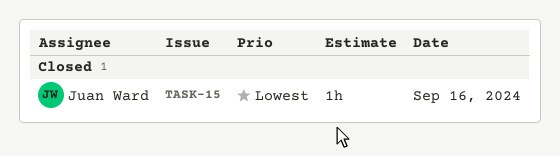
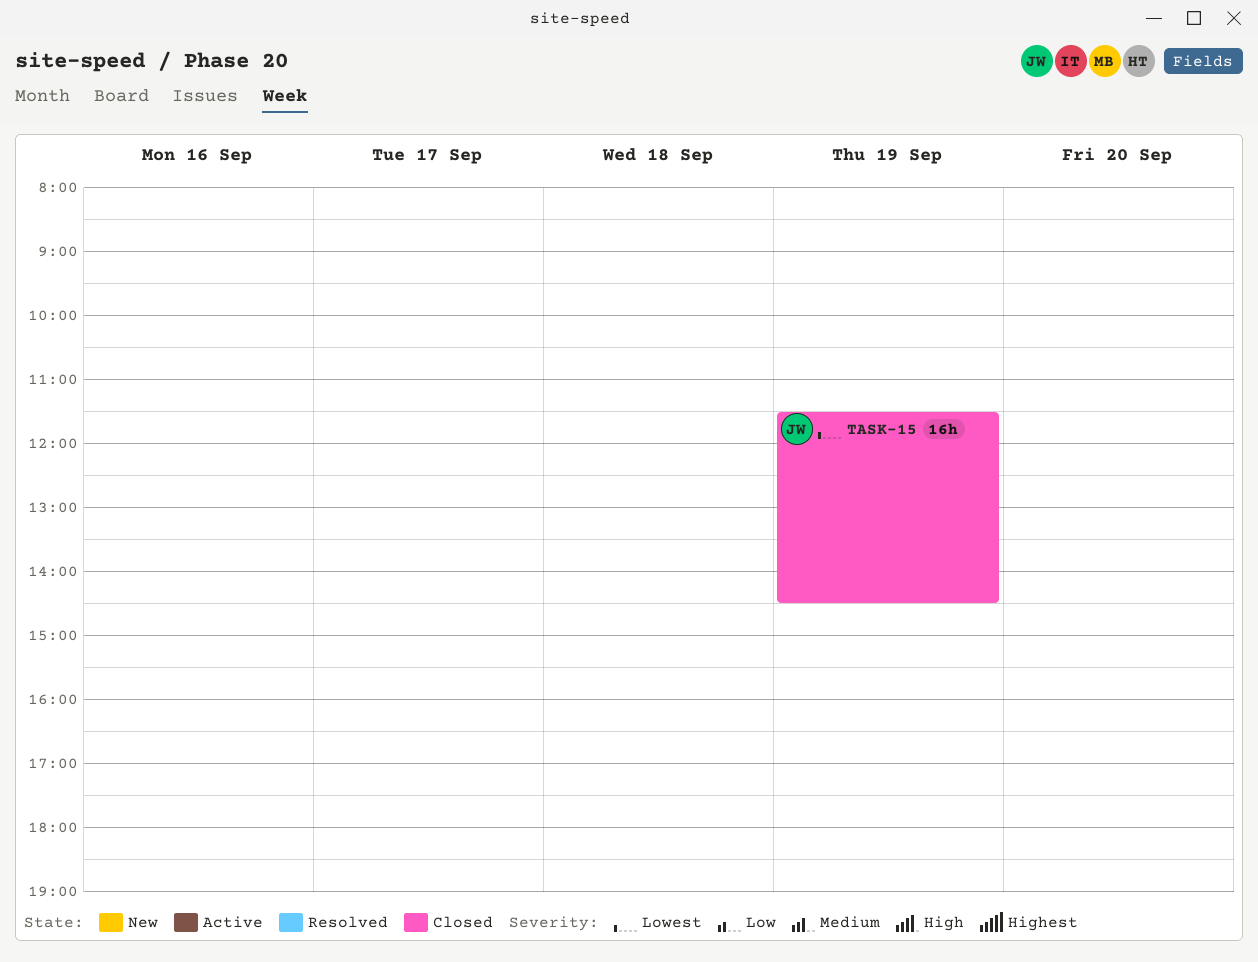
TASK-15, estimate: 1h -> 16h
TASK-15, day: Sep 16 -> Sep 19

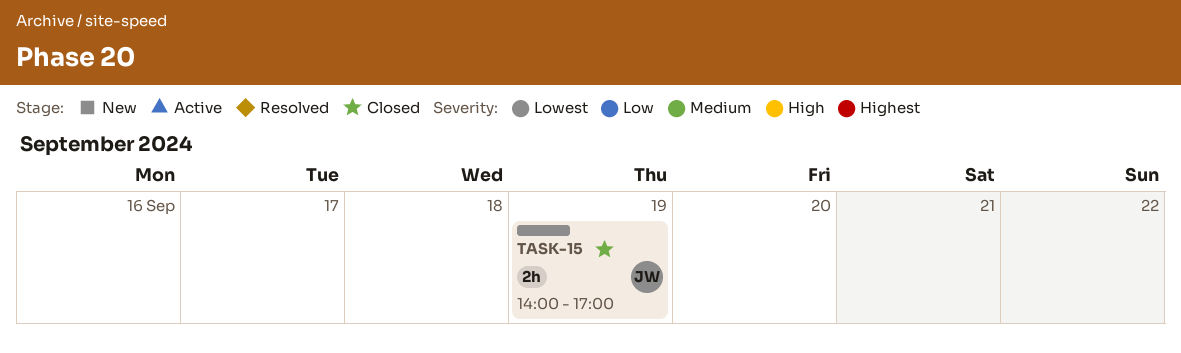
TASK-15, estimate: 16h -> 2h
TASK-15, begins: 11:30 -> 14:00
TASK-15, ends: 14:30 -> 17:00

